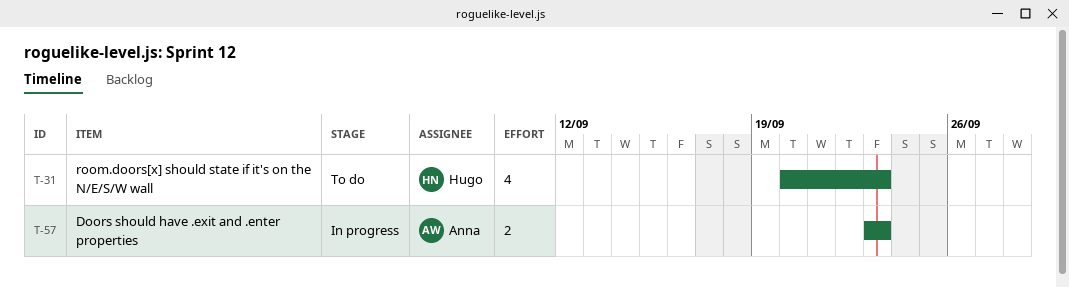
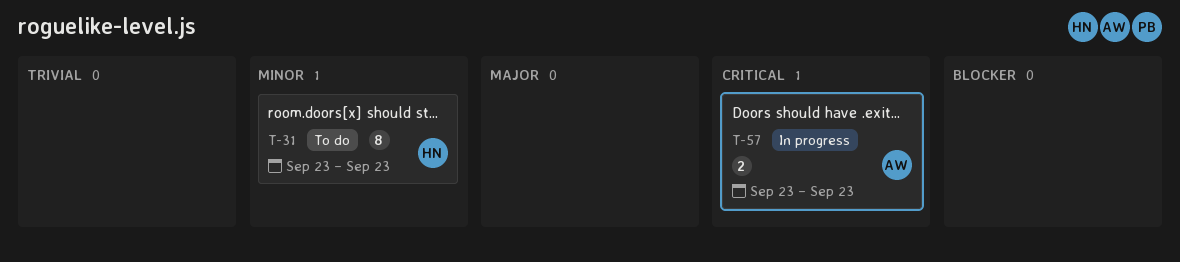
T-31, estimate: 4 -> 8
T-31, start: Sep 20 -> Sep 23

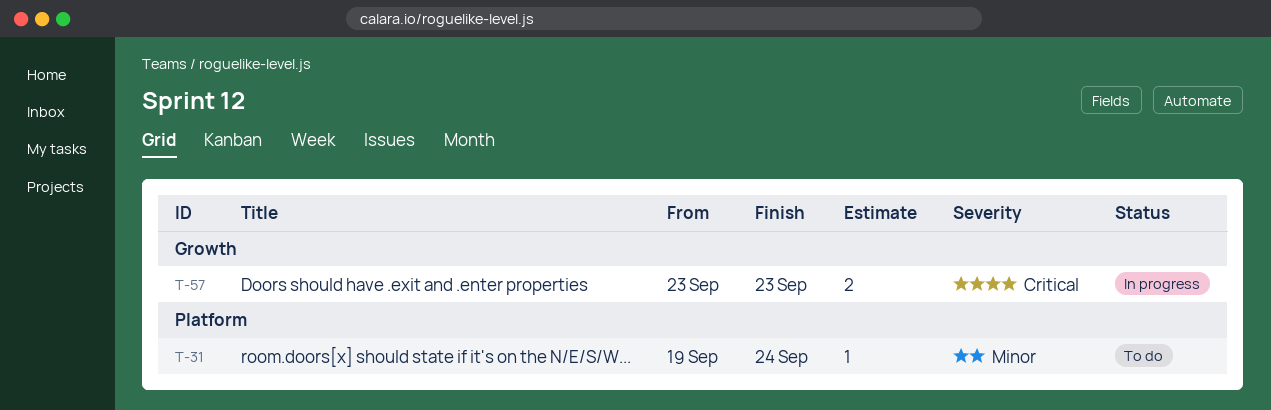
T-31, estimate: 8 -> 1
T-31, start: Sep 23 -> Sep 19
T-31, due: Sep 23 -> Sep 24

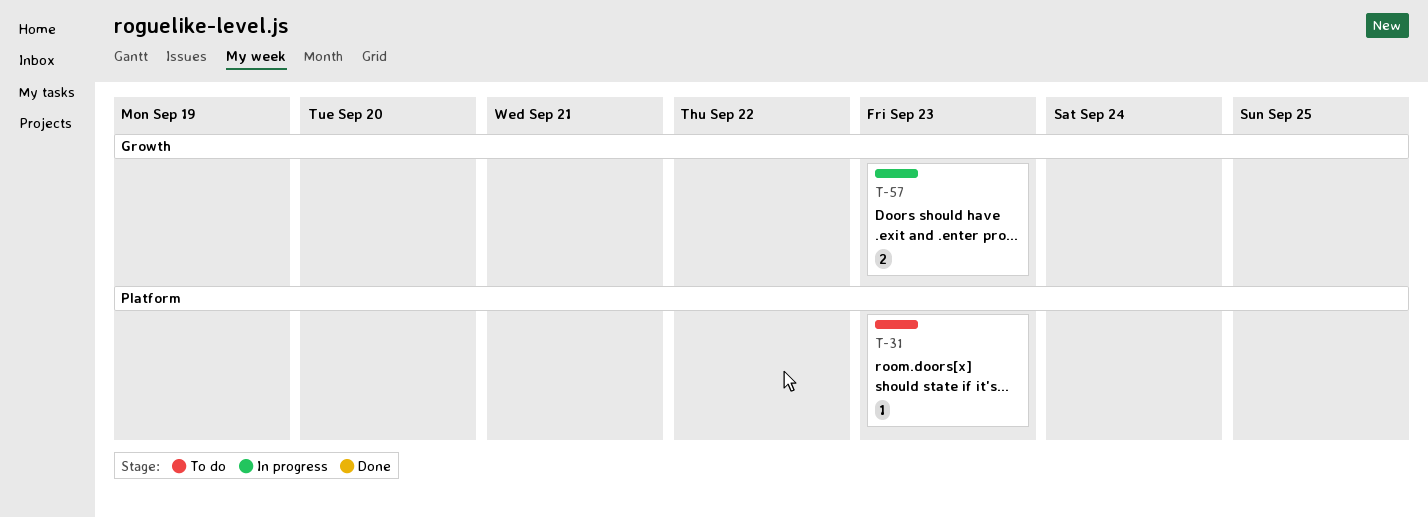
T-31, due: Sep 24 -> Sep 23

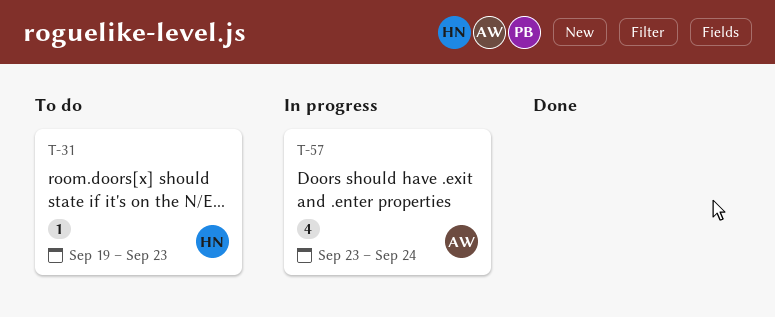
T-57, estimate: 2 -> 4
T-57, due: Sep 23 -> Sep 24

